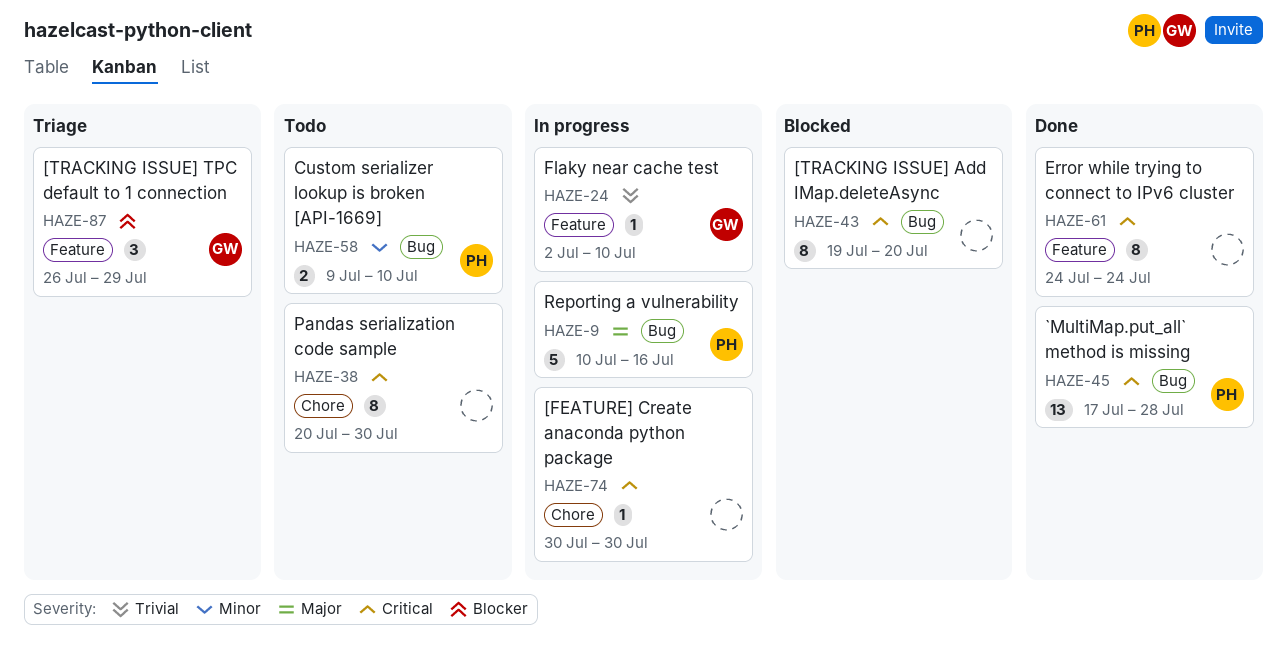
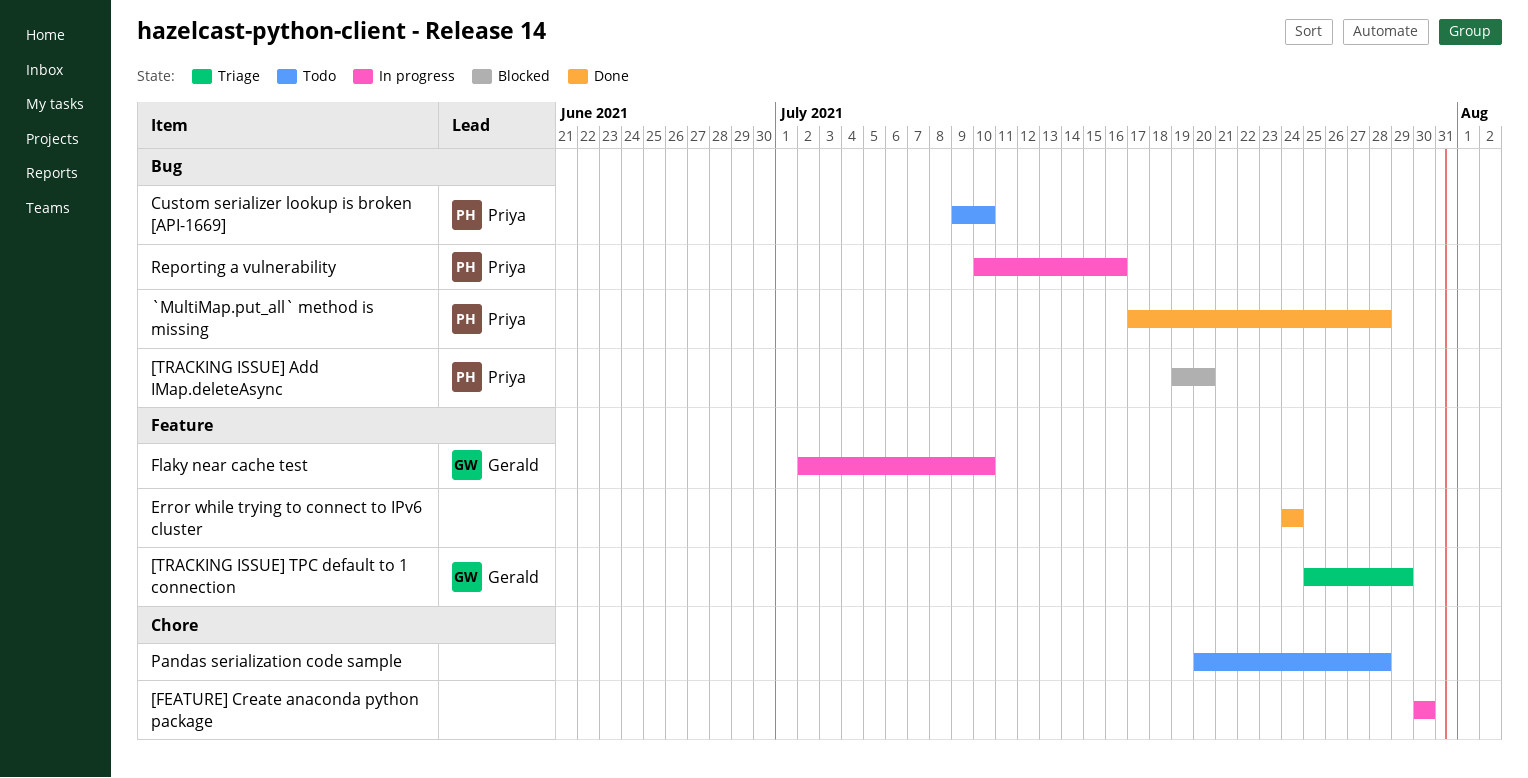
[TRACKING ISSUE] Add IMap.deleteAsync, owner: none -> Priya
[TRACKING ISSUE] TPC default to 1 connection, start: Jul 26 -> Jul 25
Pandas serialization code sample, due: Jul 30 -> Jul 28

